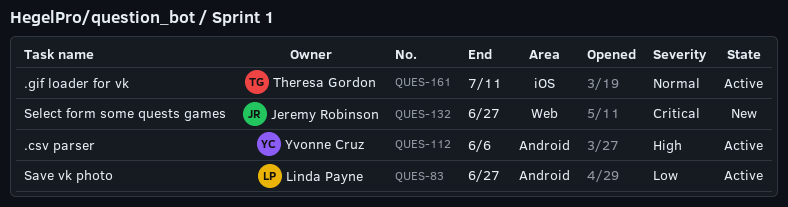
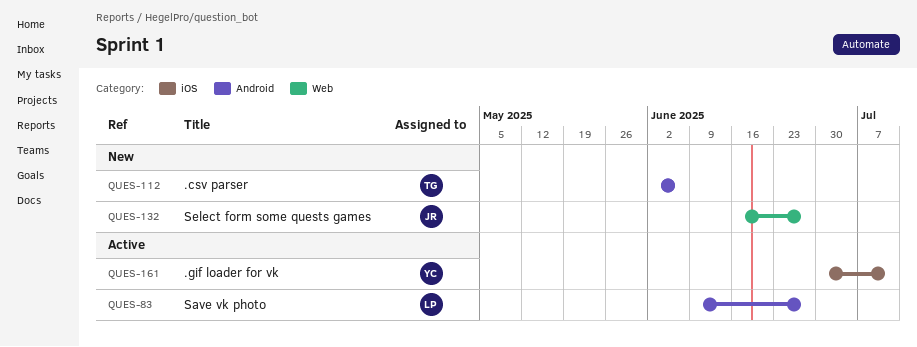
QUES-112, status: Active -> New
QUES-112, owner: Yvonne Cruz -> Theresa Gordon
QUES-161, owner: Theresa Gordon -> Yvonne Cruz

